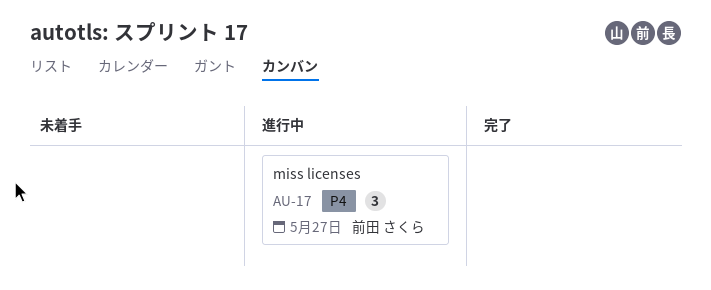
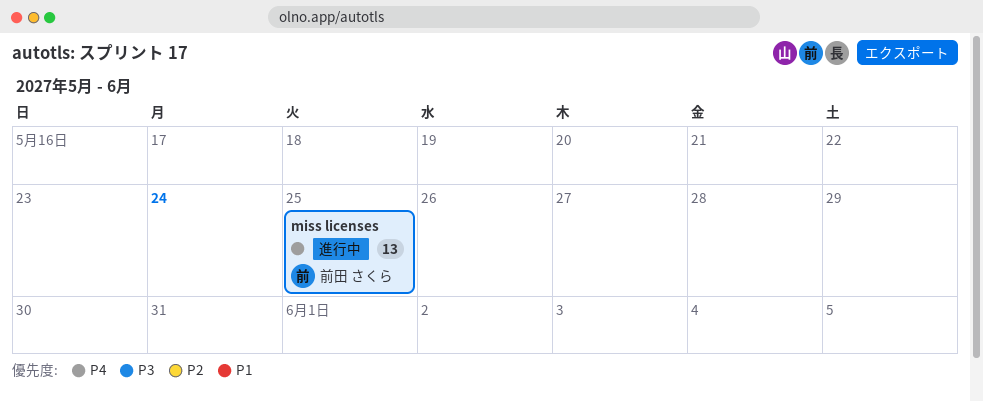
miss licenses, estimate: 3 -> 13
miss licenses, due: May 27 -> May 25

